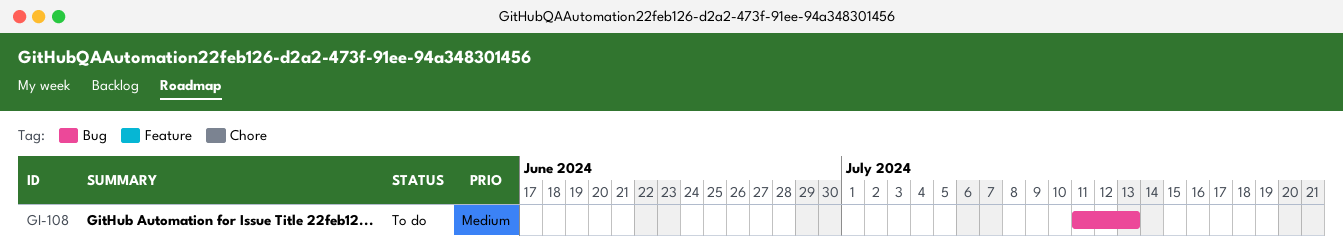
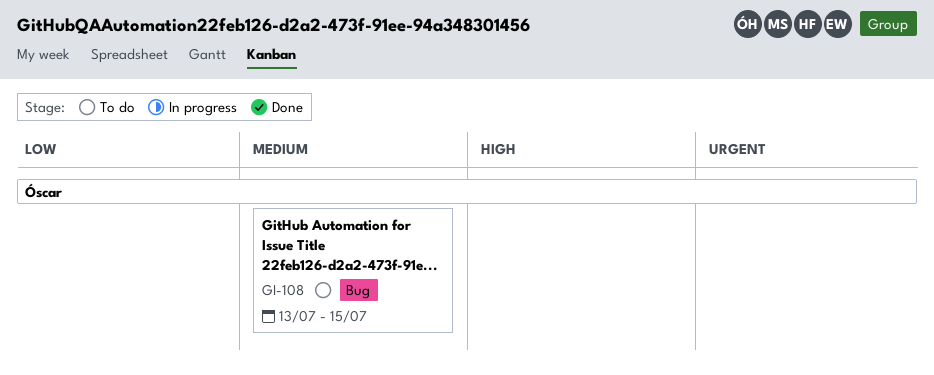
GI-108, start: Jul 11 -> Jul 13
GI-108, due: Jul 13 -> Jul 15

